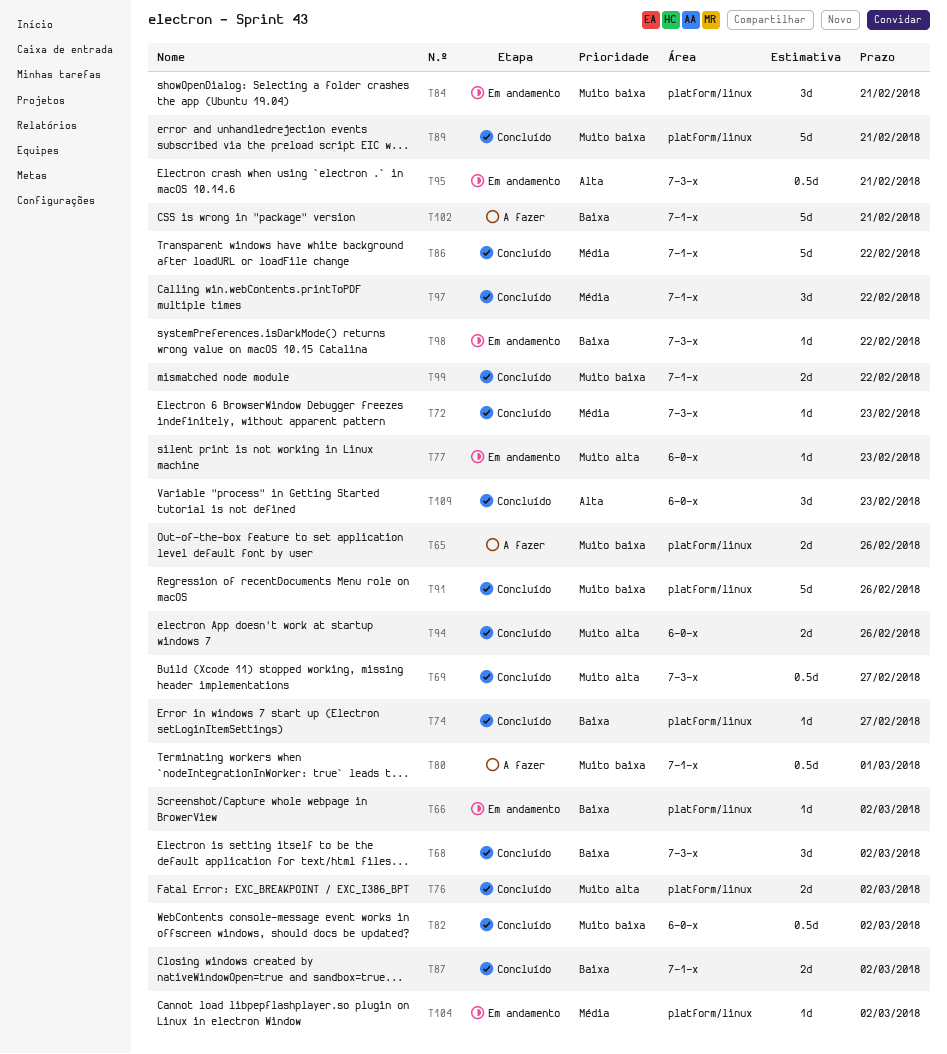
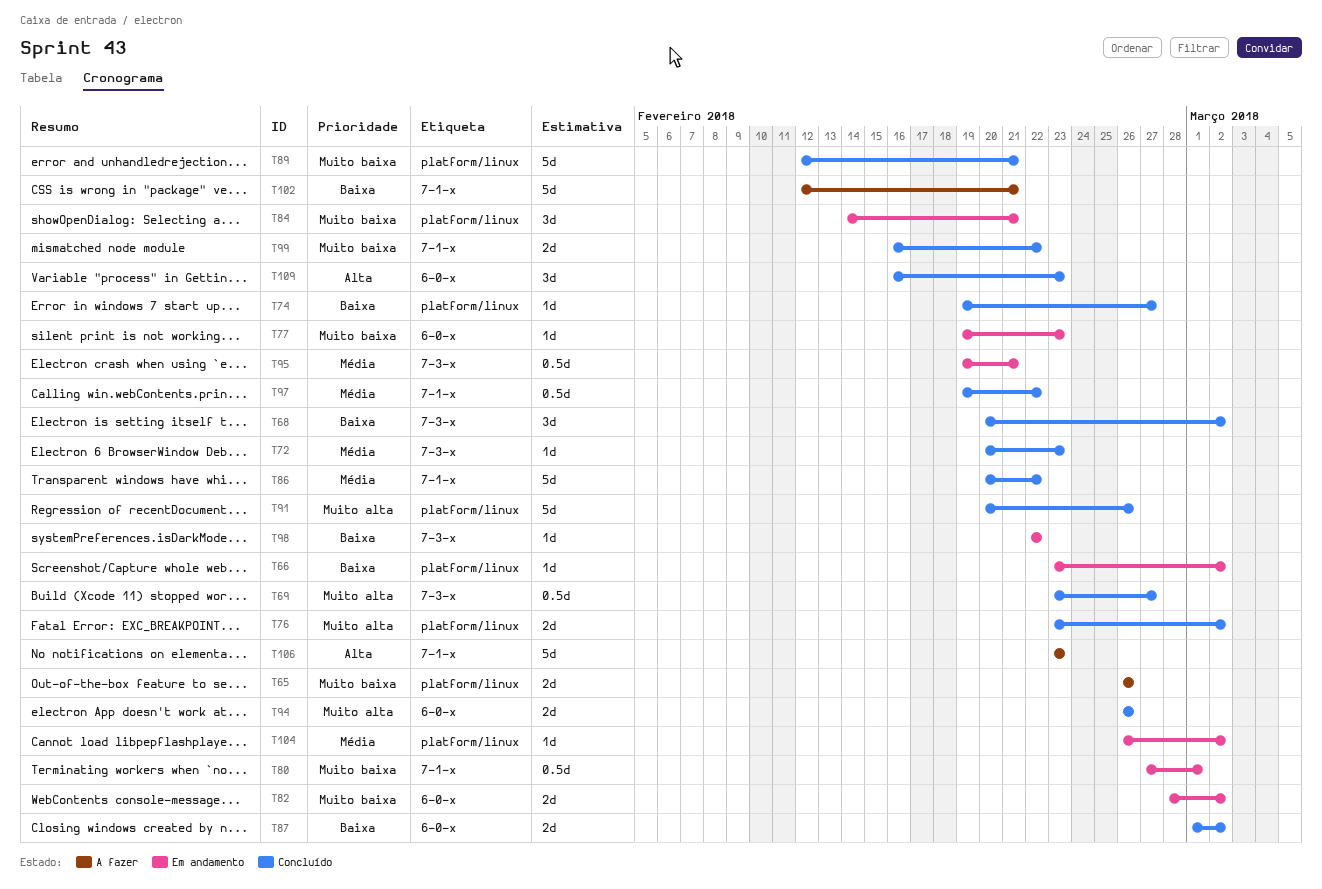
T77, priority: Muito alta -> Muito baixa
T80, status: A fazer -> Em andamento
T82, status: Concluído -> Em andamento
T82, estimate: 0.5d -> 2d
T87, label: 7-1-x -> 6-0-x
T91, priority: Muito baixa -> Muito alta
T95, priority: Alta -> Média
T97, estimate: 3d -> 0.5d
T106: none -> present

